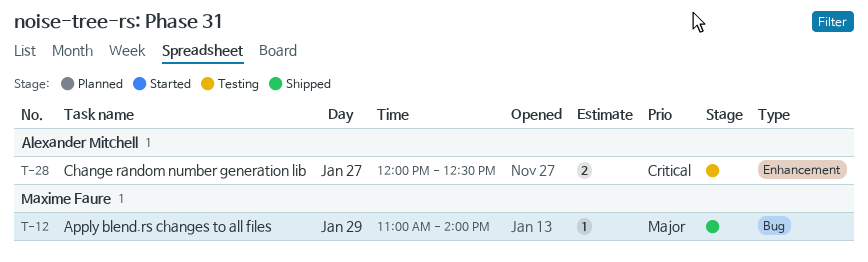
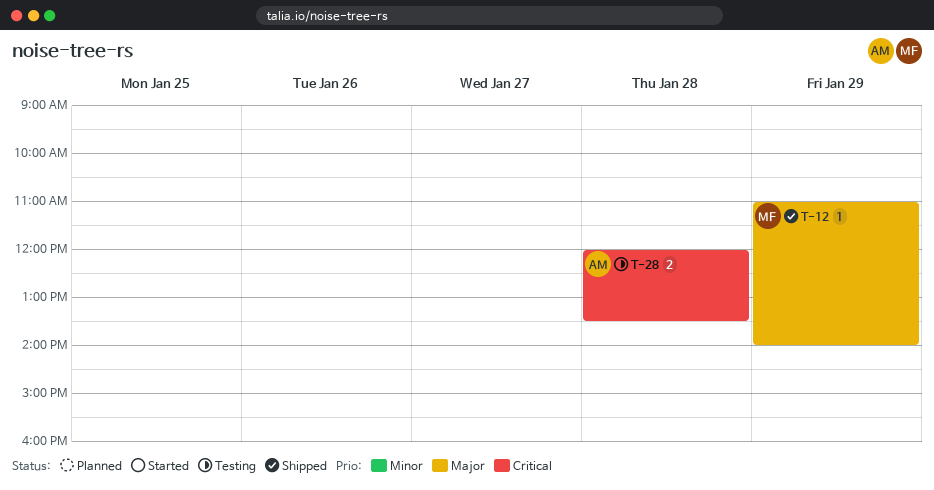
T-28, day: Jan 27 -> Jan 28
T-28, ends: 12:30 -> 13:30

